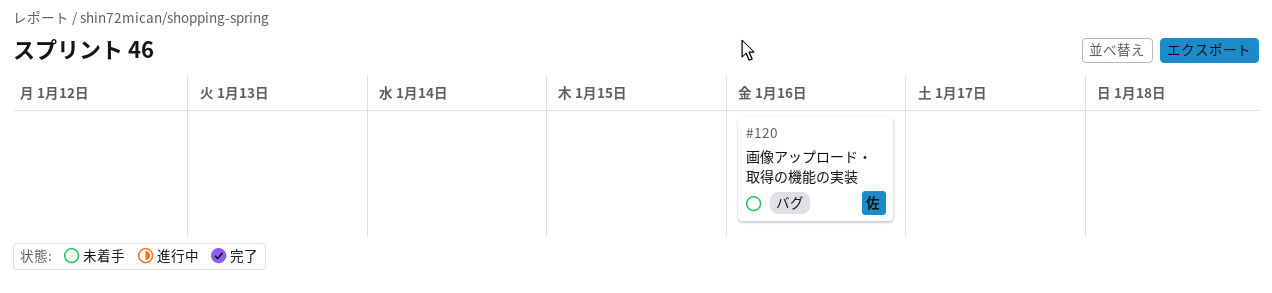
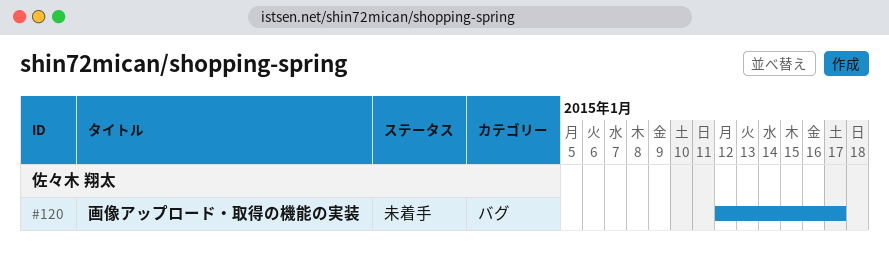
#120, due: Jan 16 -> Jan 17

